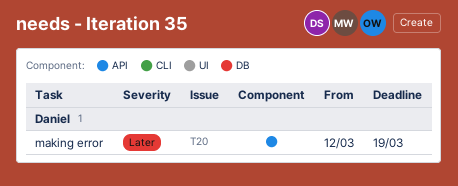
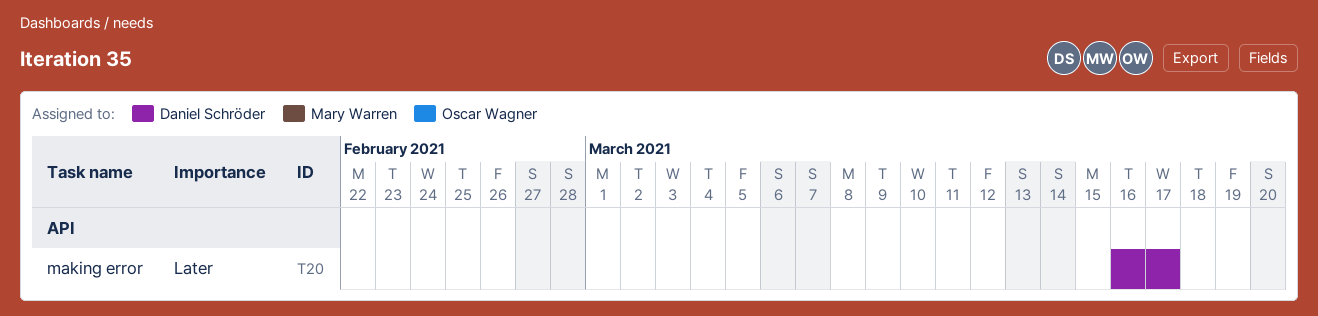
T20, start: Mar 12 -> Mar 16
T20, due: Mar 19 -> Mar 17

